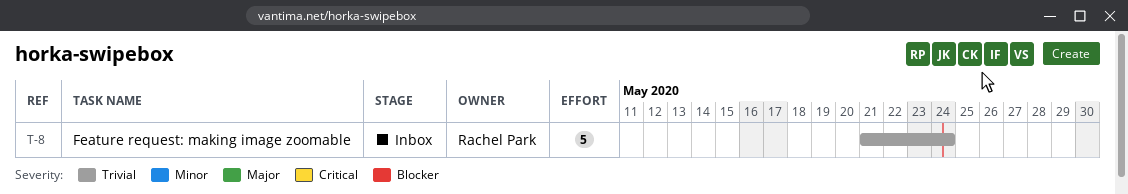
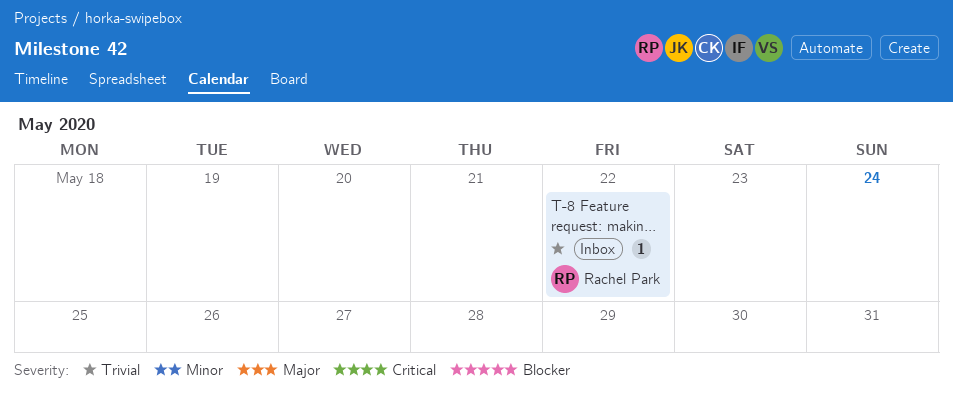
T-8, estimate: 5 -> 1
T-8, due: May 24 -> May 22

